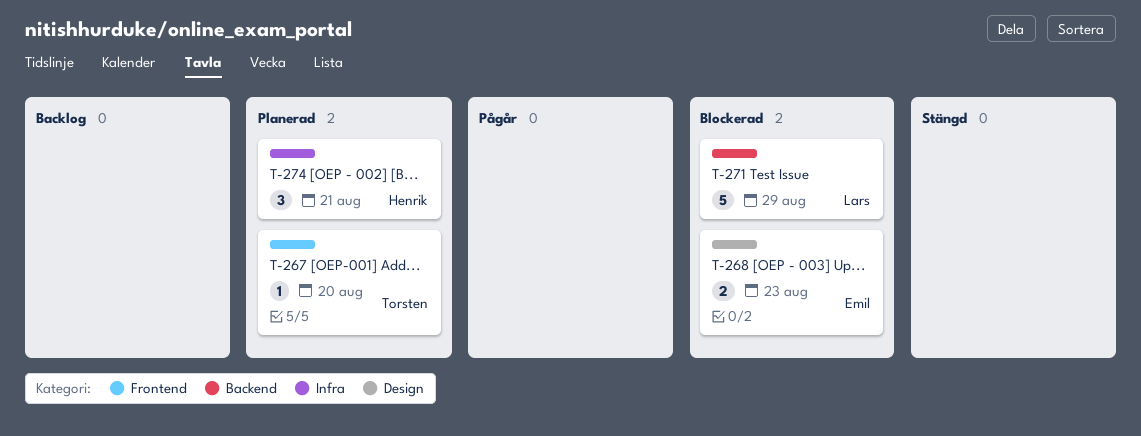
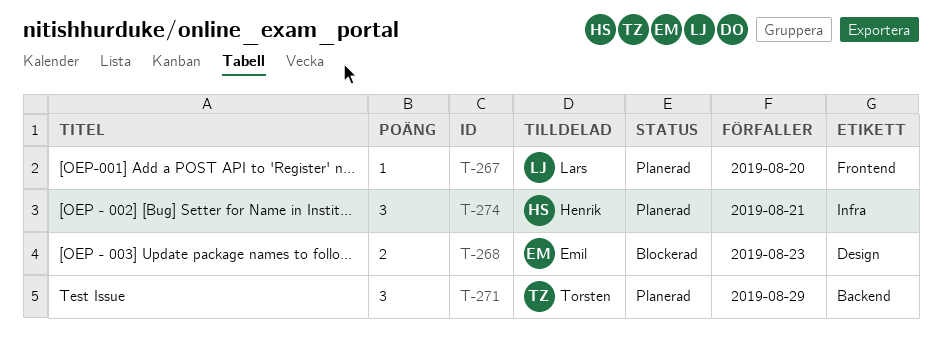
T-267, owner: Torsten -> Lars
T-271, status: Blockerad -> Planerad
T-271, owner: Lars -> Torsten
T-271, estimate: 5 -> 3

